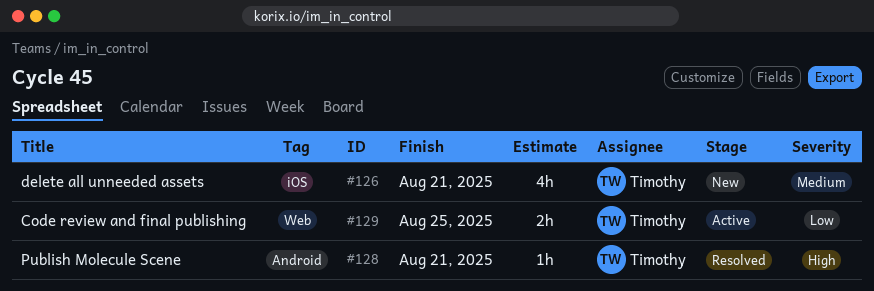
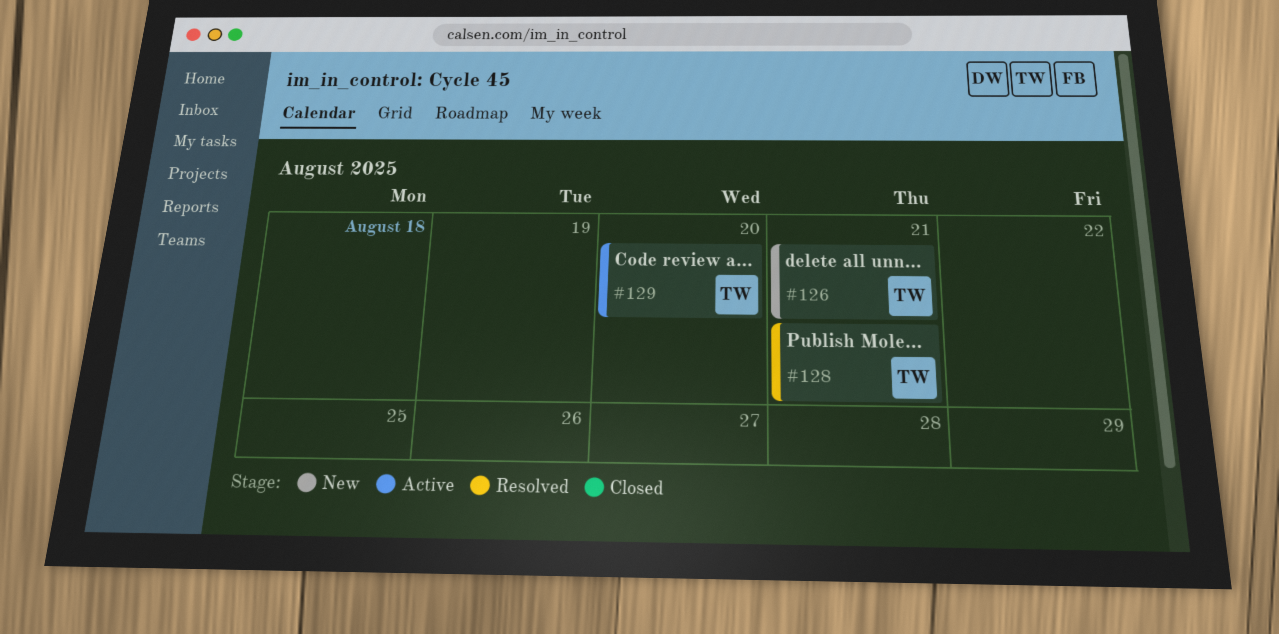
#129, due: Aug 25 -> Aug 20

